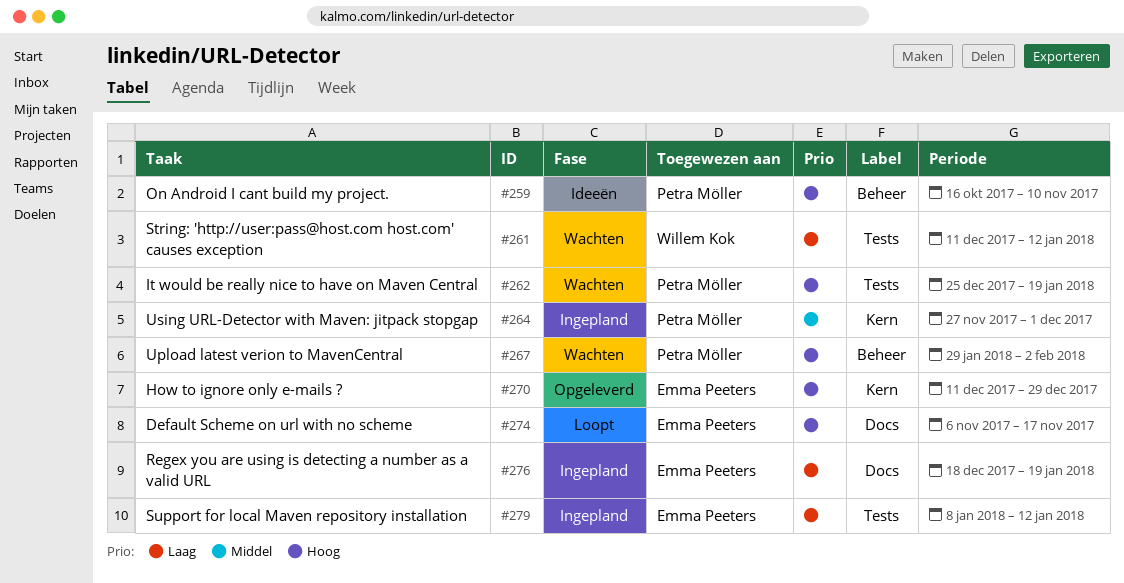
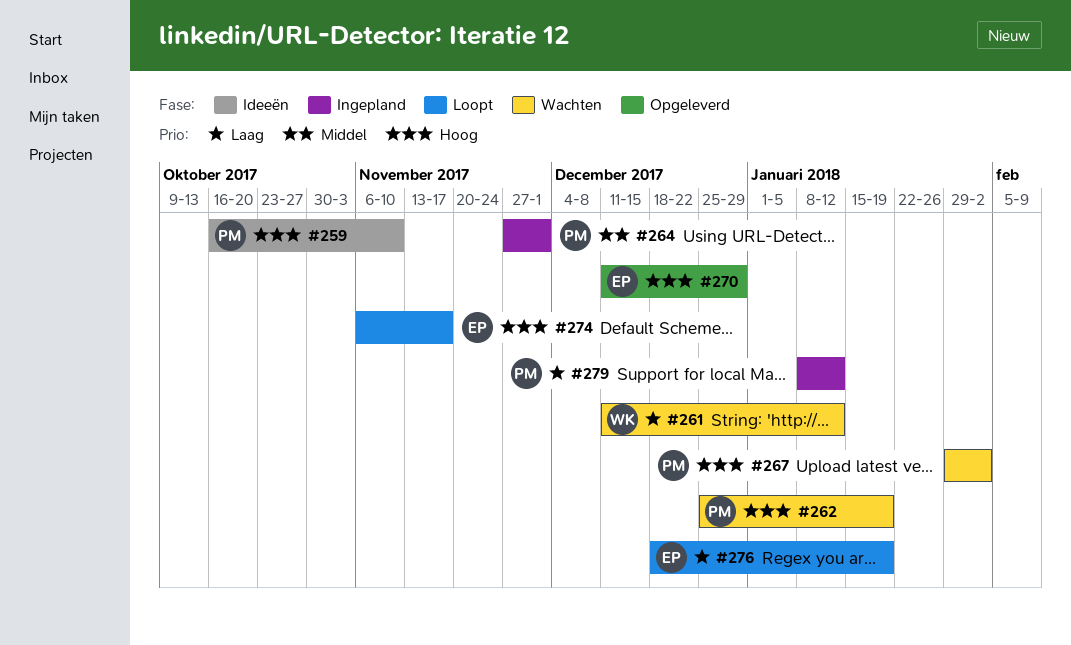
#276, status: Ingepland -> Loopt
#279, owner: Emma Peeters -> Petra Möller

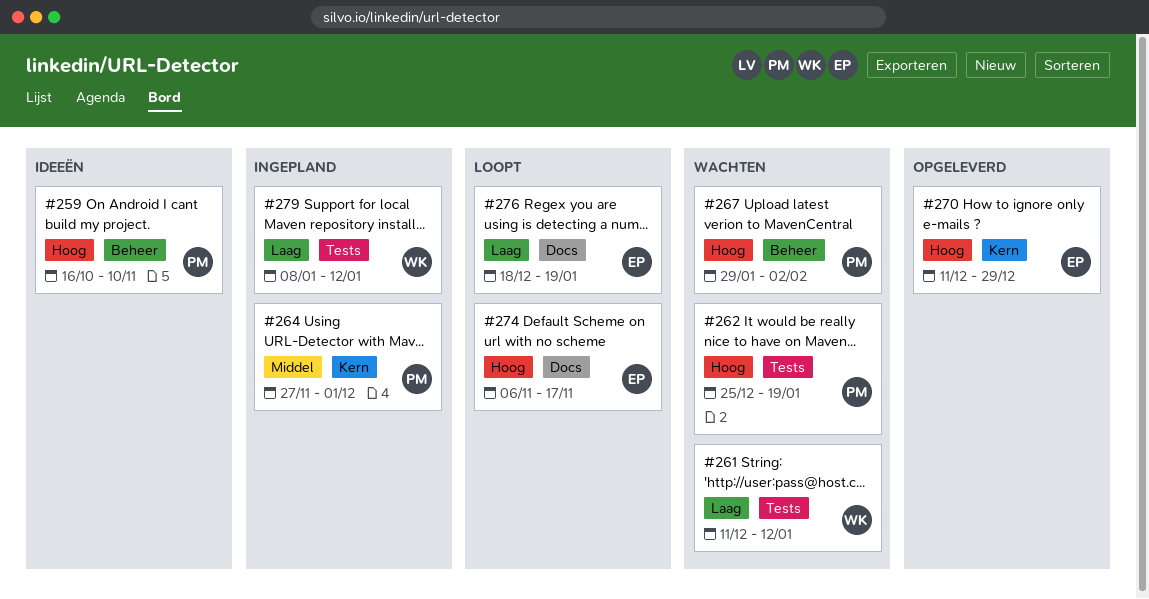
#279, owner: PM -> WK

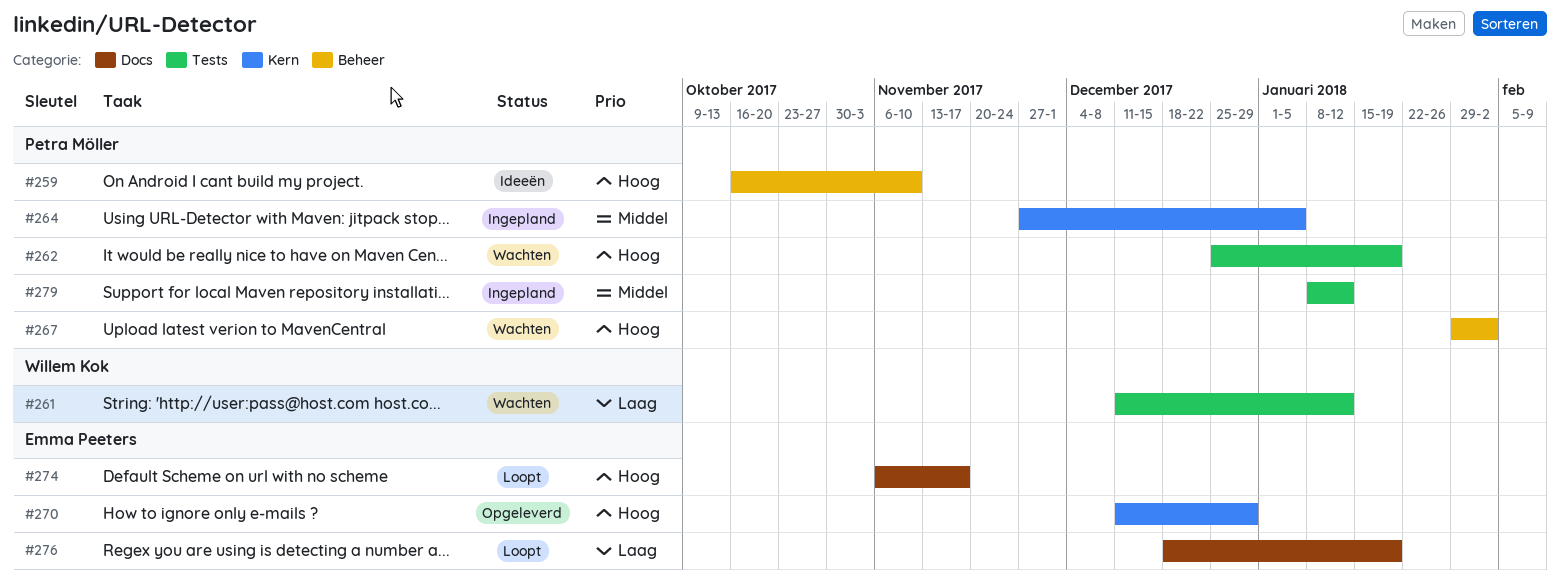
#264, due: Dec 1 -> Jan 5
#279, owner: Willem Kok -> Petra Möller
#279, priority: Laag -> Middel

